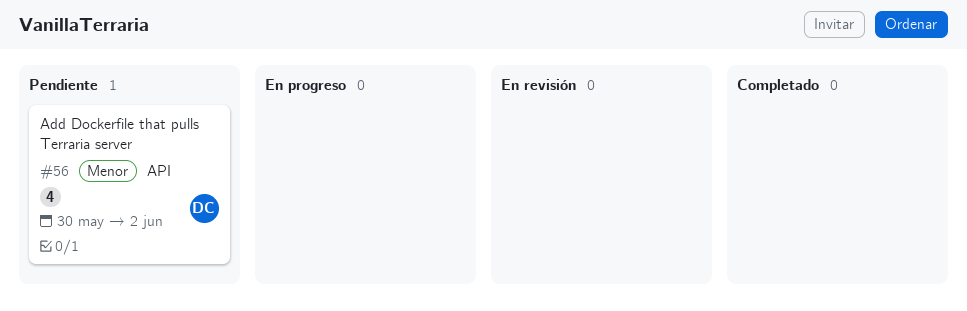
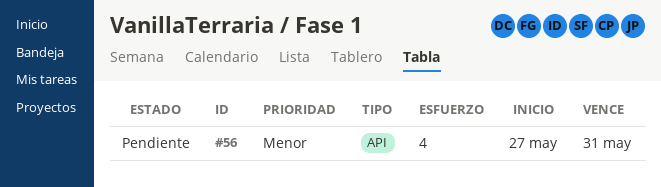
#56, start: May 30 -> May 27
#56, due: Jun 2 -> May 31

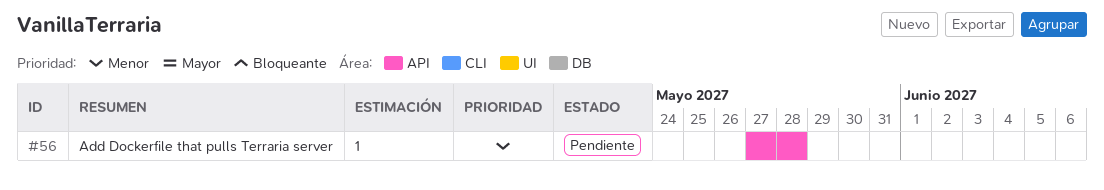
#56, estimate: 4 -> 1
#56, due: May 31 -> May 28

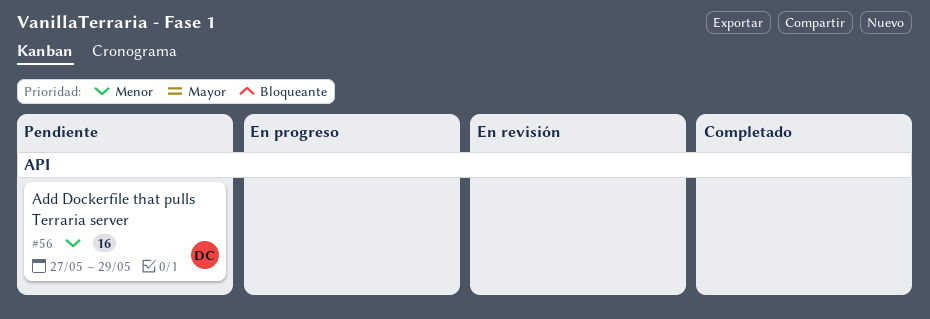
#56, estimate: 1 -> 16
#56, due: May 28 -> May 29

